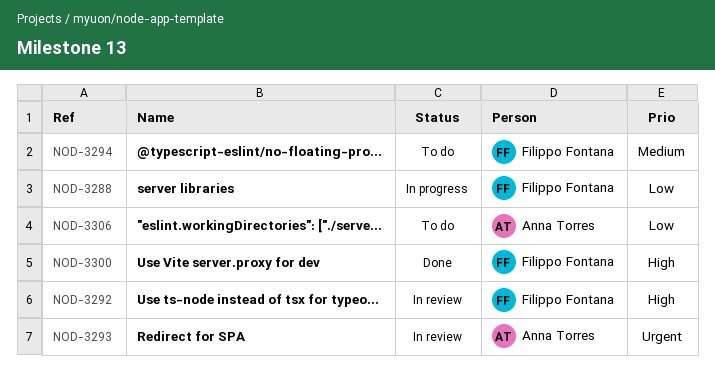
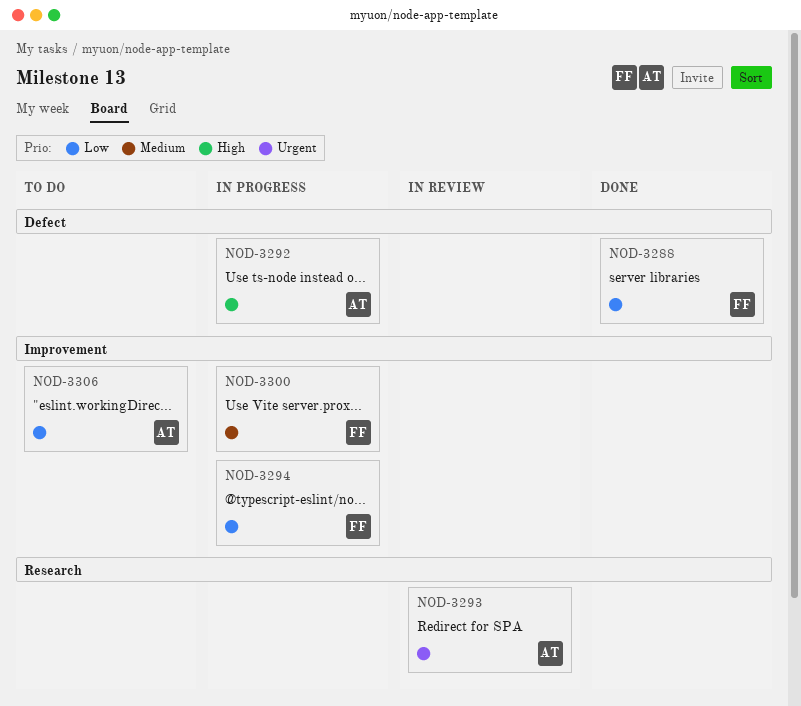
NOD-3288, status: In progress -> Done
NOD-3292, status: In review -> In progress
NOD-3292, owner: Filippo Fontana -> Anna Torres
NOD-3294, status: To do -> In progress
NOD-3294, priority: Medium -> Low
NOD-3300, status: Done -> In progress
NOD-3300, priority: High -> Medium

